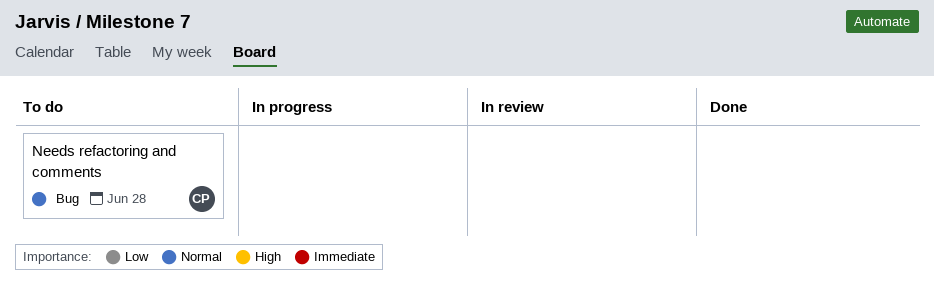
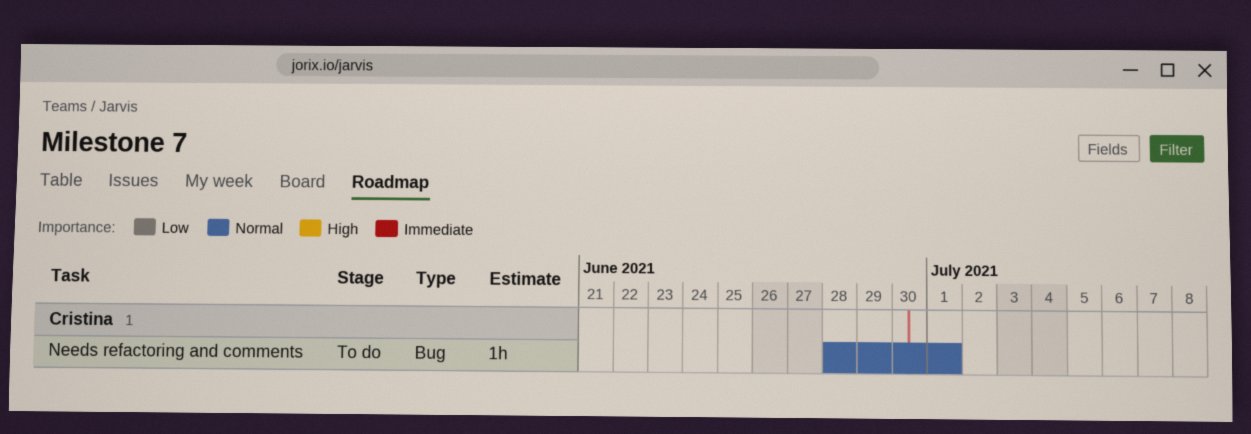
Needs refactoring and comments, due: Jun 28 -> Jul 1

